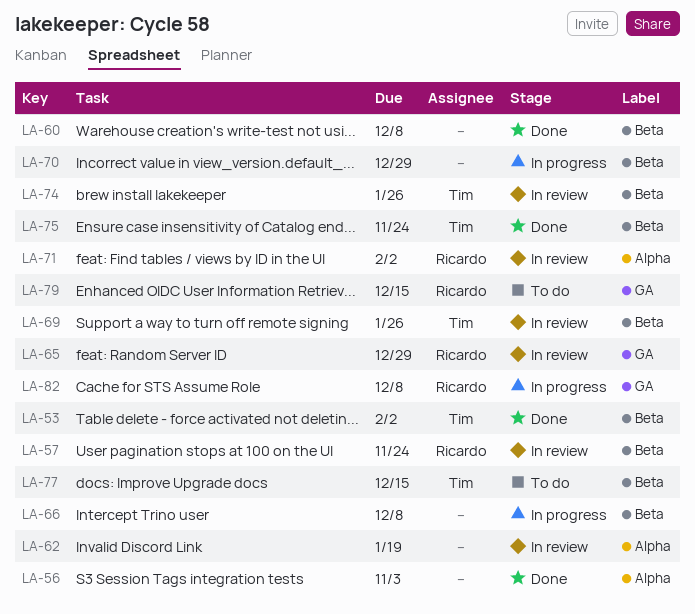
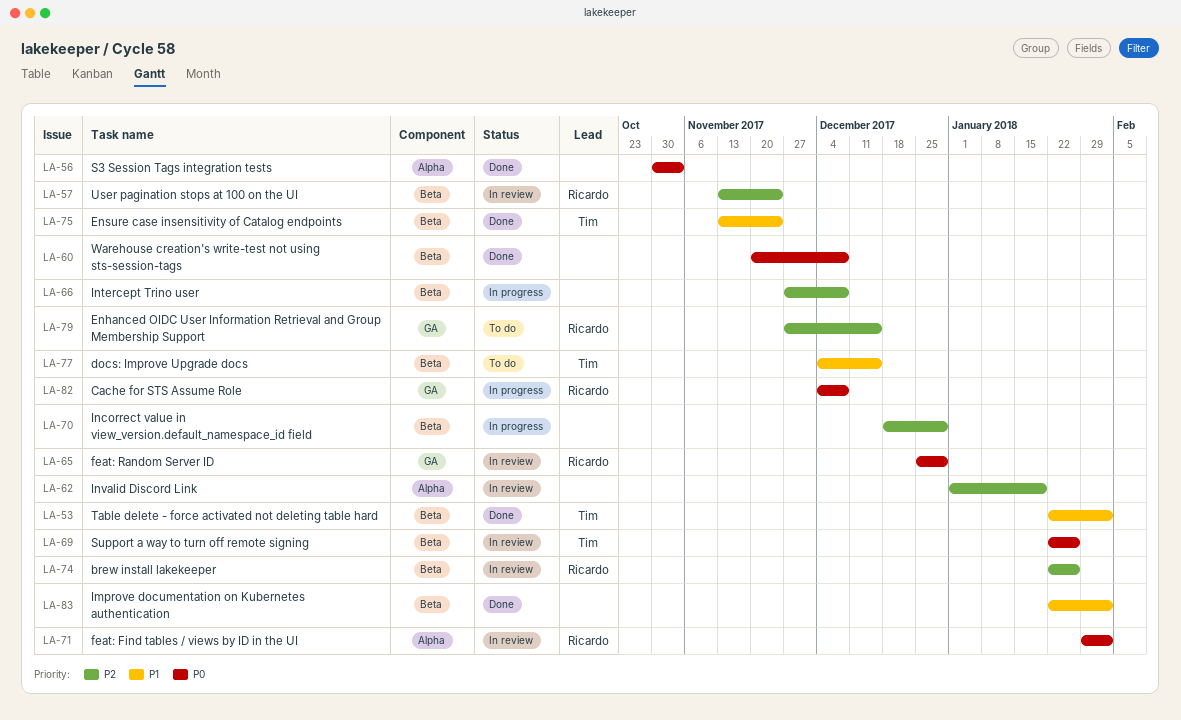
LA-74, owner: Tim -> Ricardo
LA-83: none -> present

